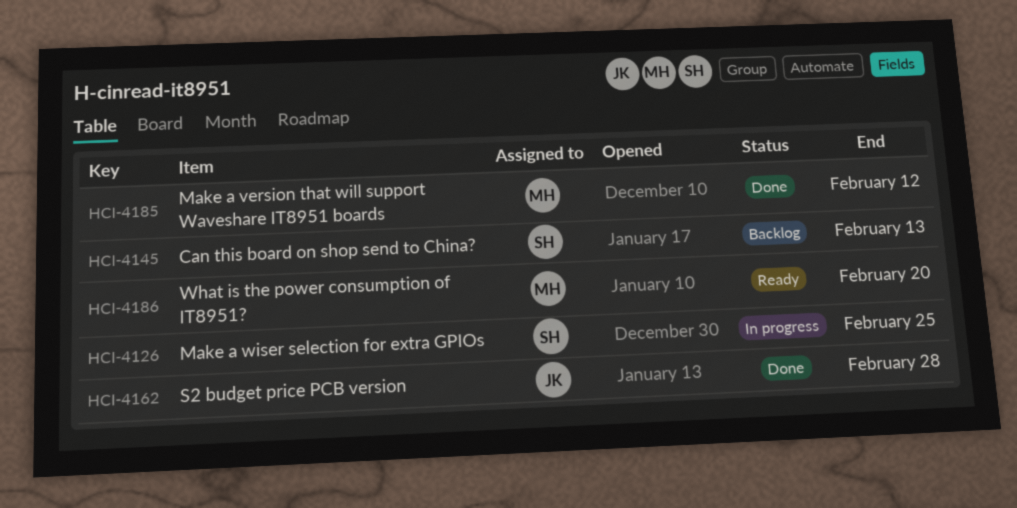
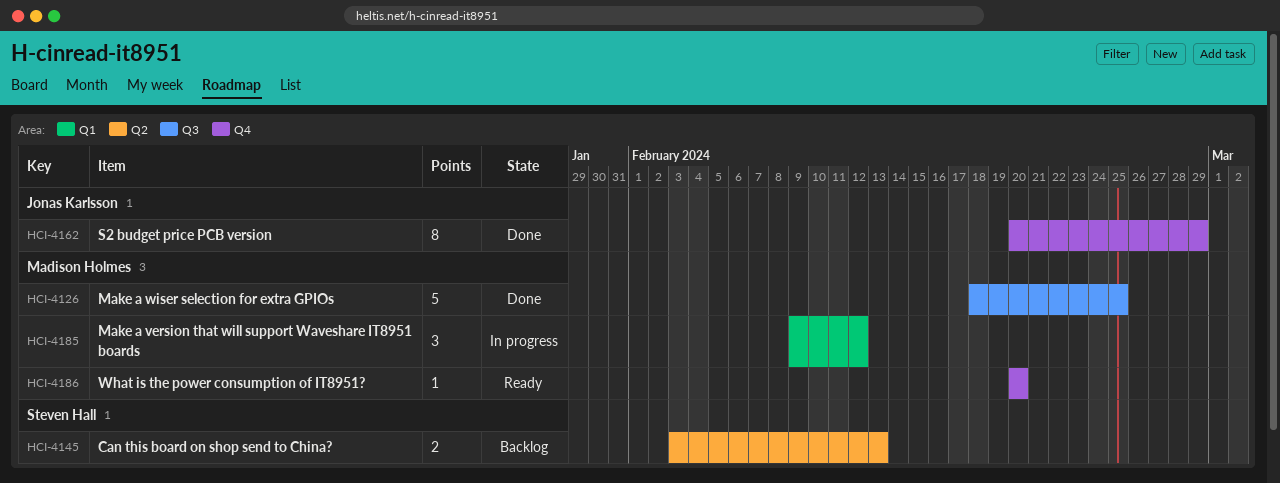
HCI-4126, status: In progress -> Done
HCI-4126, owner: Steven Hall -> Madison Holmes
HCI-4162, due: Feb 28 -> Feb 29
HCI-4185, status: Done -> In progress

